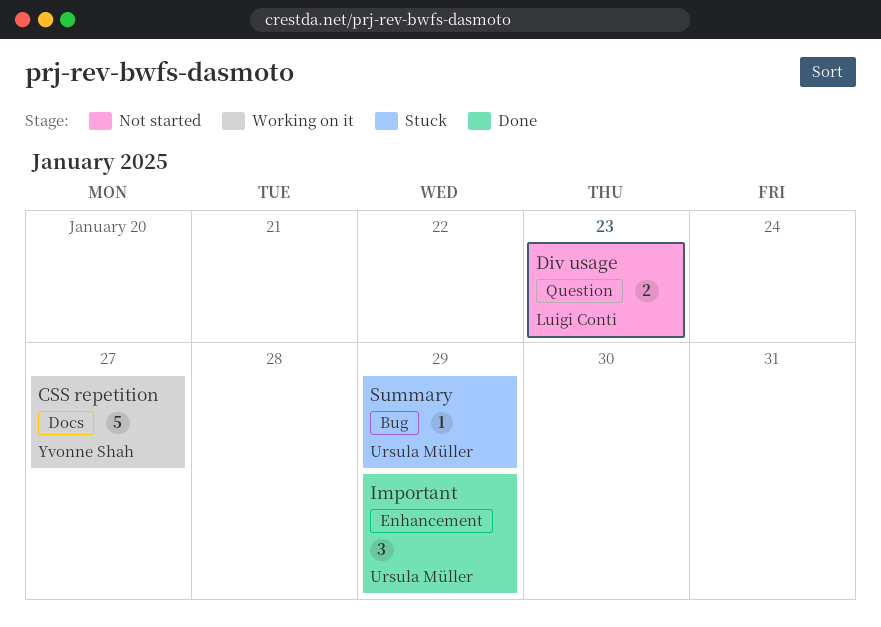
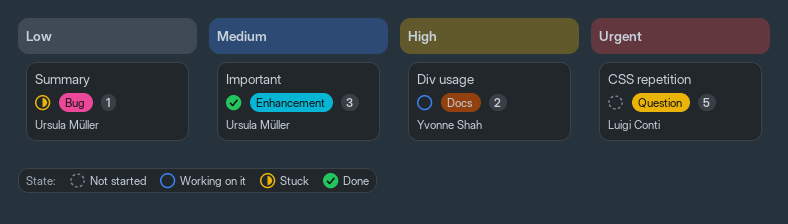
CSS repetition, status: Working on it -> Not started
CSS repetition, owner: Yvonne Shah -> Luigi Conti
CSS repetition, label: Docs -> Question
Div usage, status: Not started -> Working on it
Div usage, owner: Luigi Conti -> Yvonne Shah
Div usage, label: Question -> Docs

